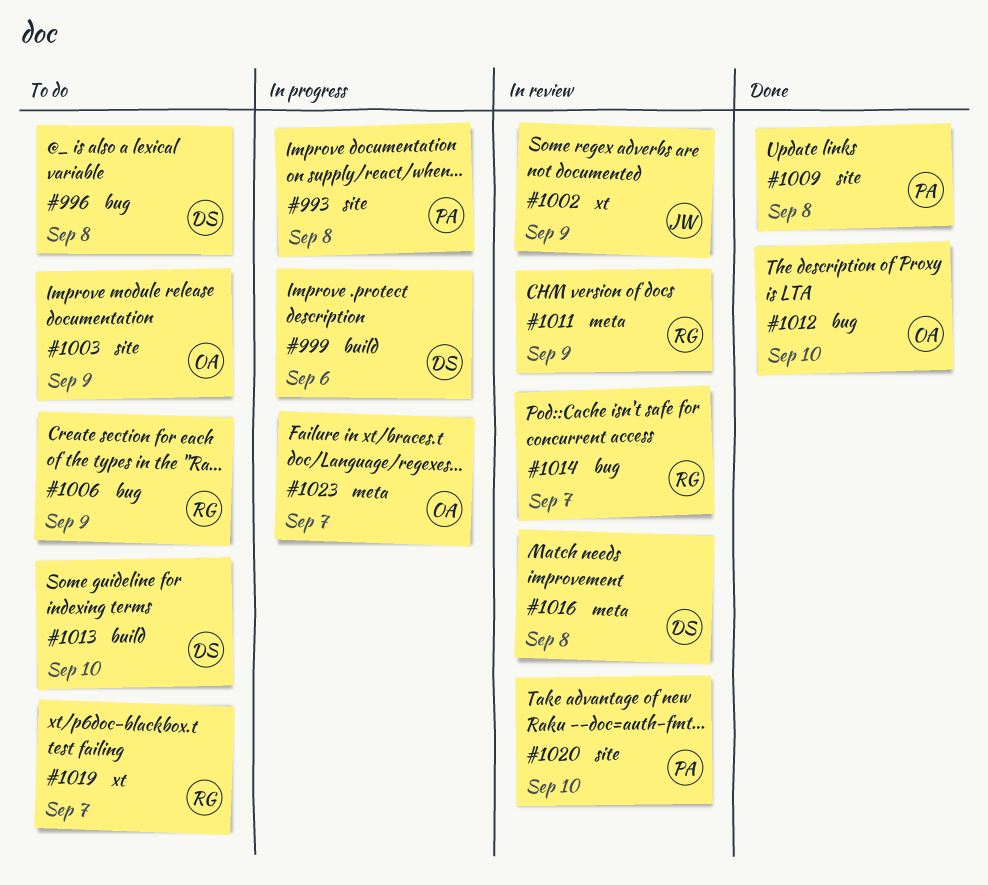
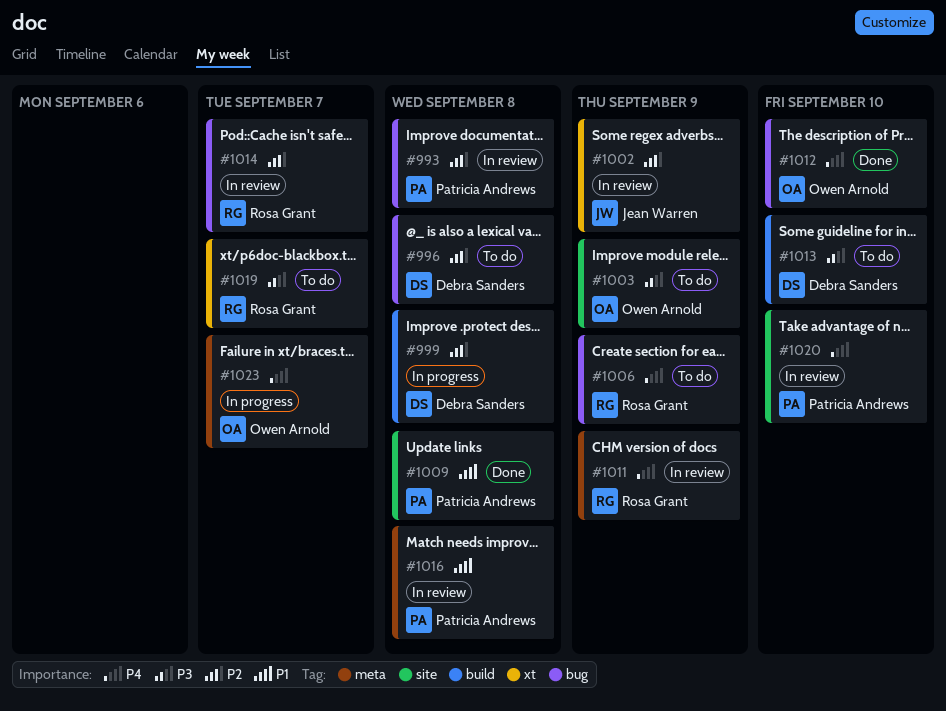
#993, status: In progress -> In review
#993, label: site -> bug
#999, due: Sep 6 -> Sep 8
#1016, owner: Debra Sanders -> Patricia Andrews

